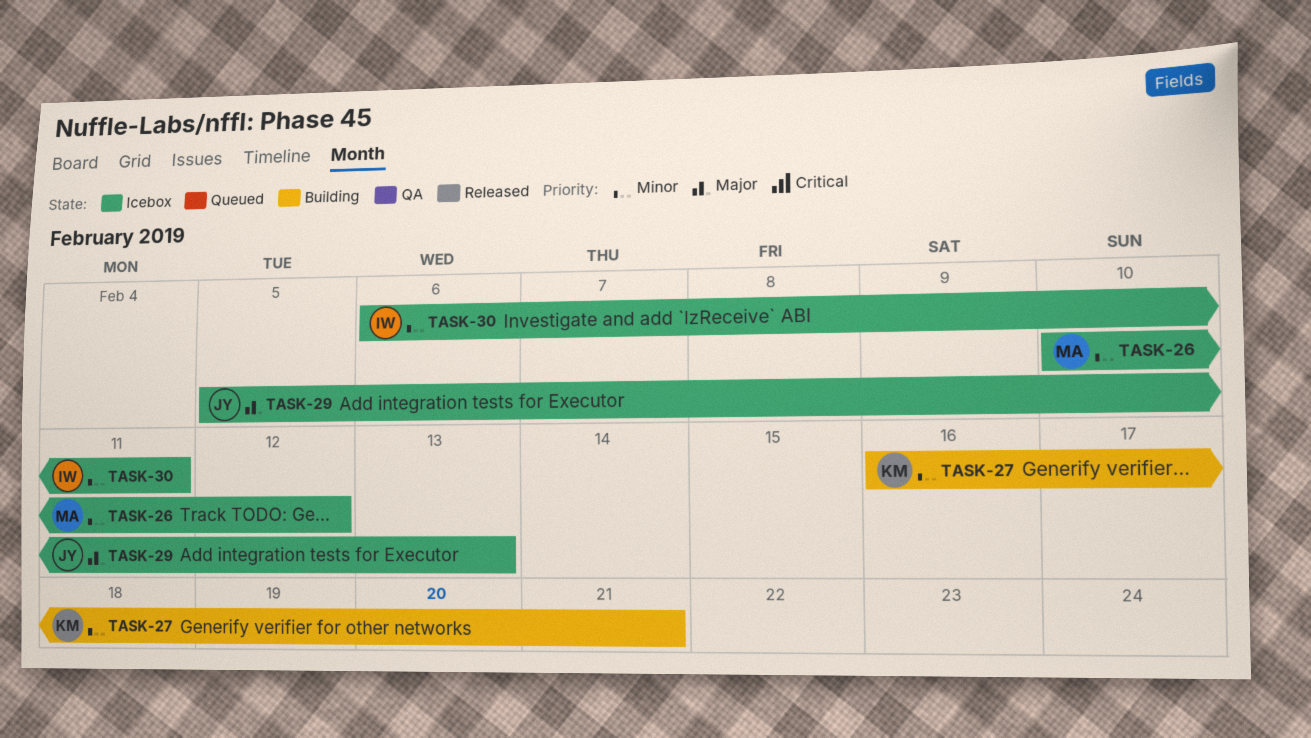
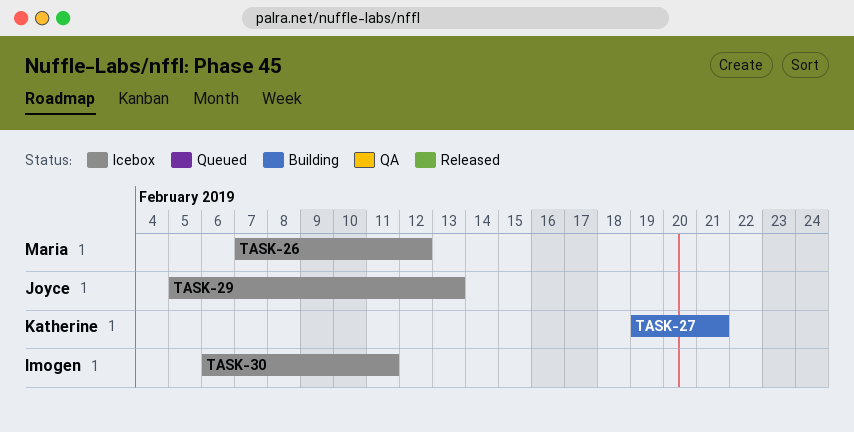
TASK-26, start: Feb 10 -> Feb 7
TASK-27, start: Feb 16 -> Feb 19

